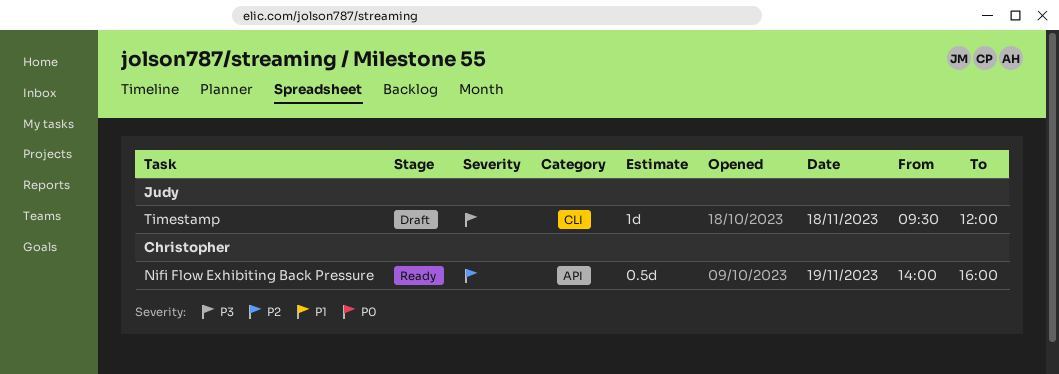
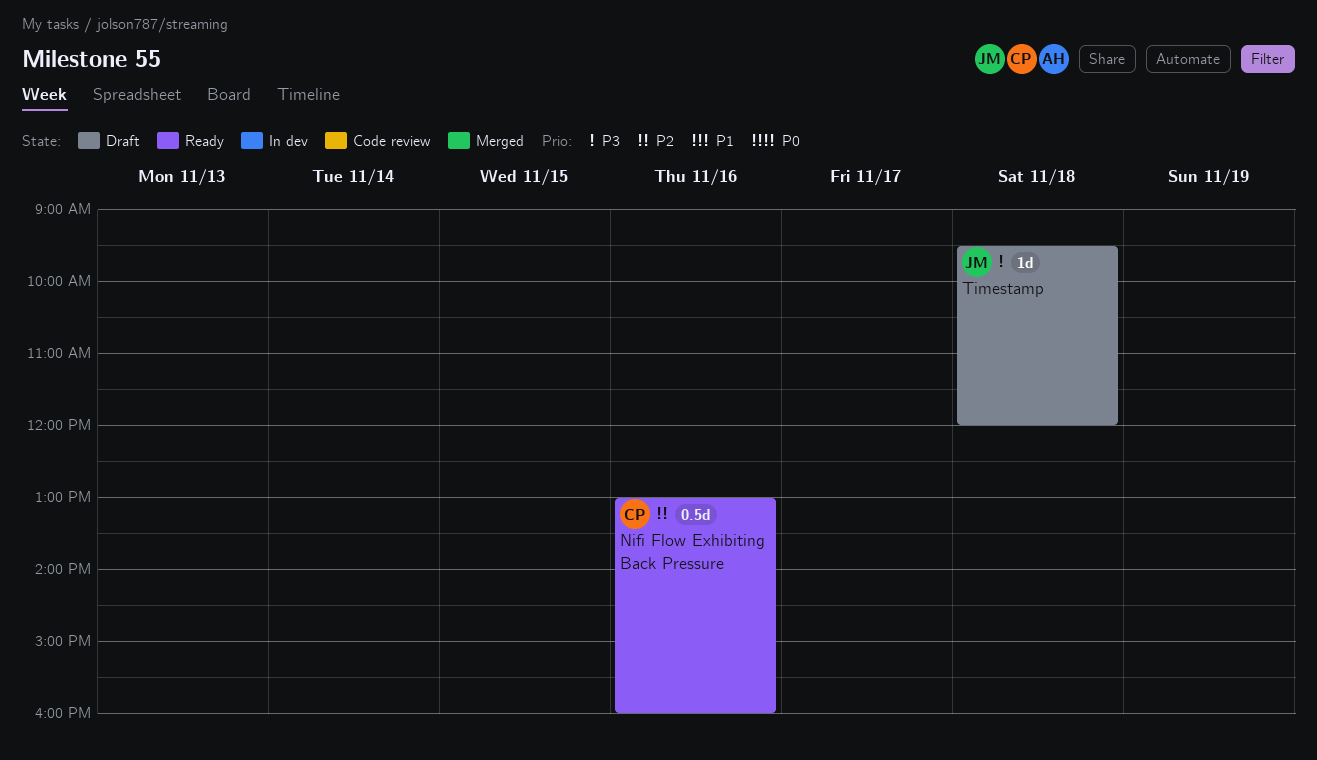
Nifi Flow Exhibiting Back Pressure, day: Nov 19 -> Nov 16
Nifi Flow Exhibiting Back Pressure, begins: 14:00 -> 13:00

